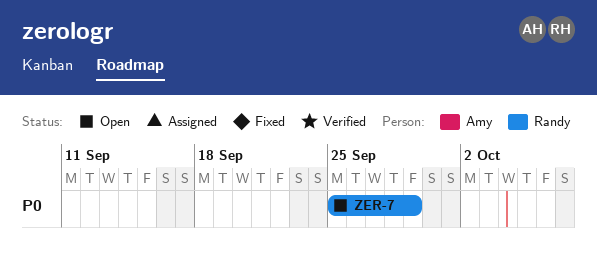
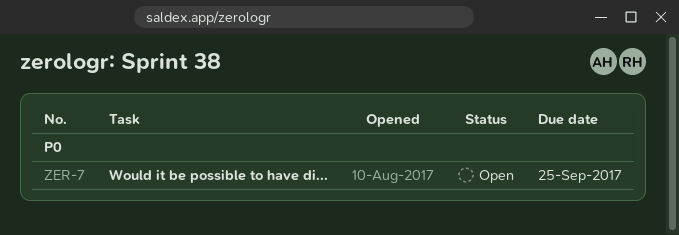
ZER-7, due: Sep 29 -> Sep 25

